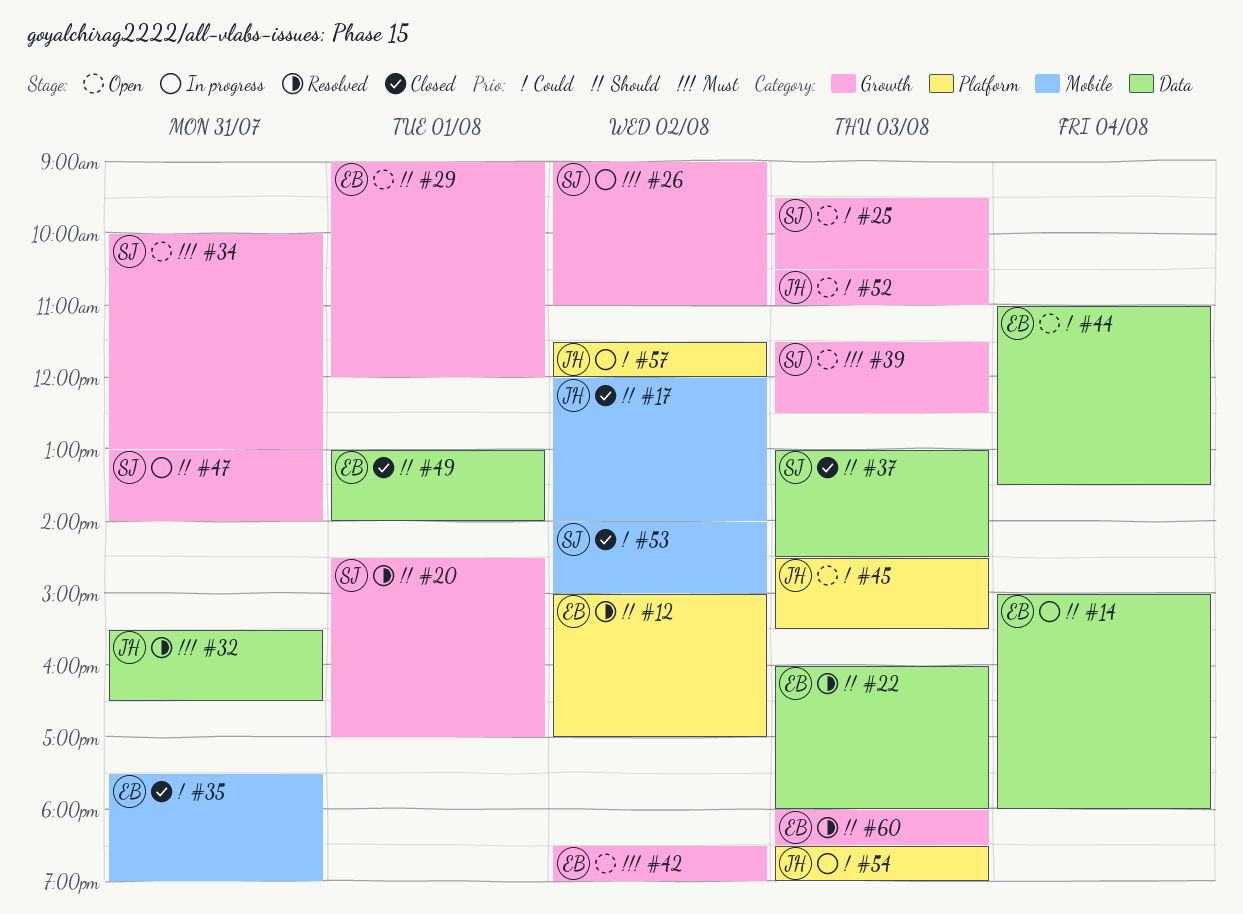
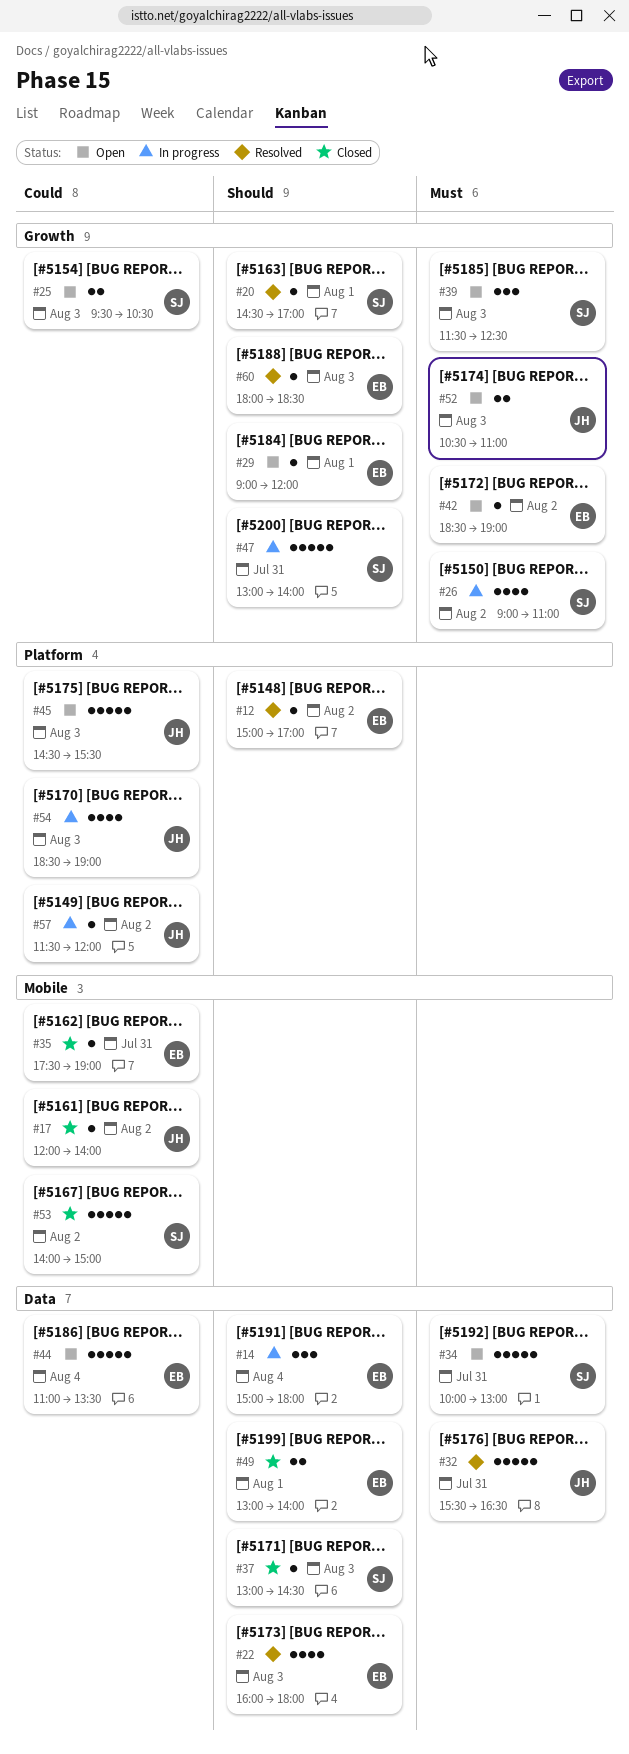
#17, priority: Should -> Could
#34, label: Growth -> Data
#52, priority: Could -> Must

